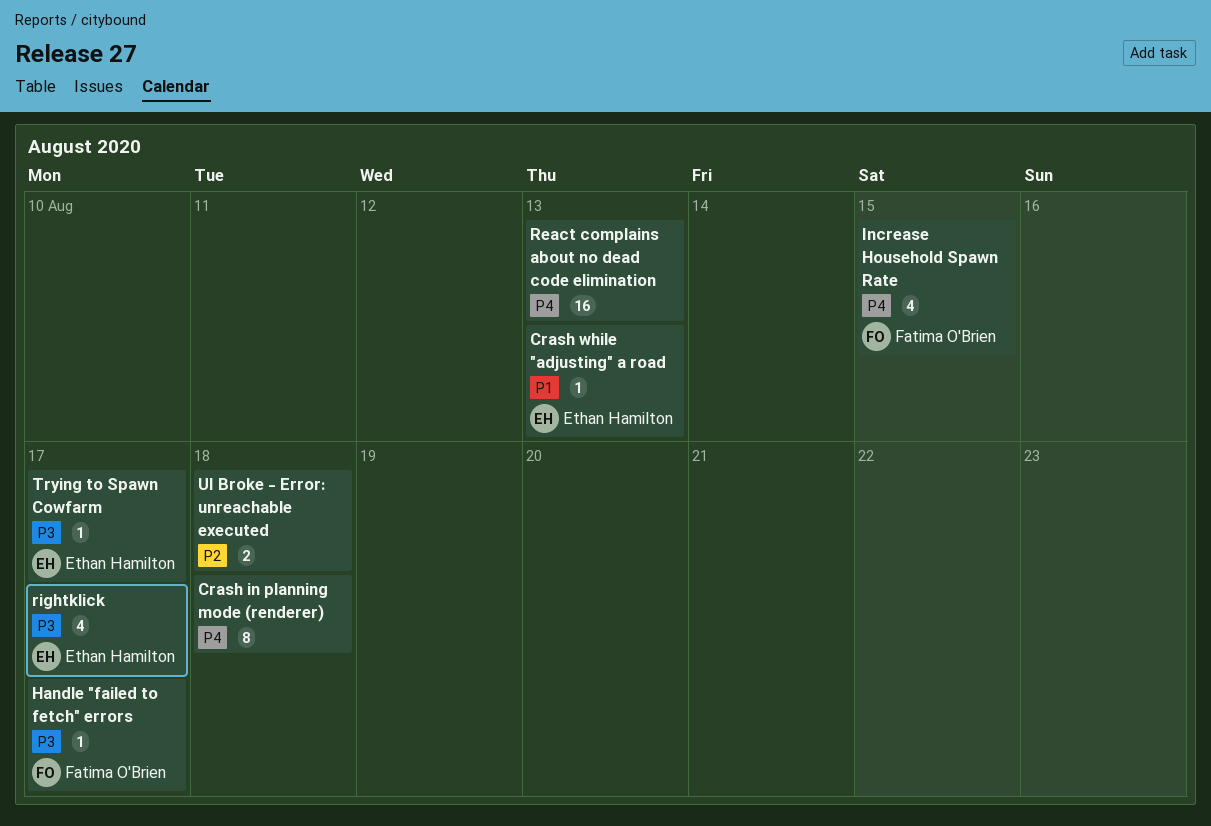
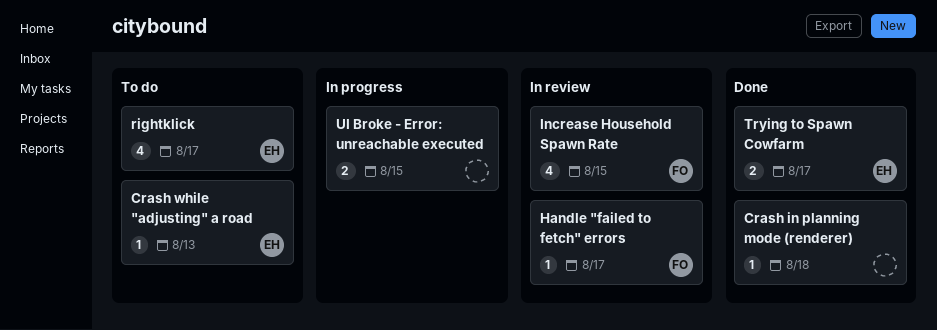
Crash in planning mode (renderer), estimate: 8 -> 1
React complains about no dead code elimination: present -> none
Trying to Spawn Cowfarm, estimate: 1 -> 2
UI Broke - Error: unreachable executed, due: Aug 18 -> Aug 15

